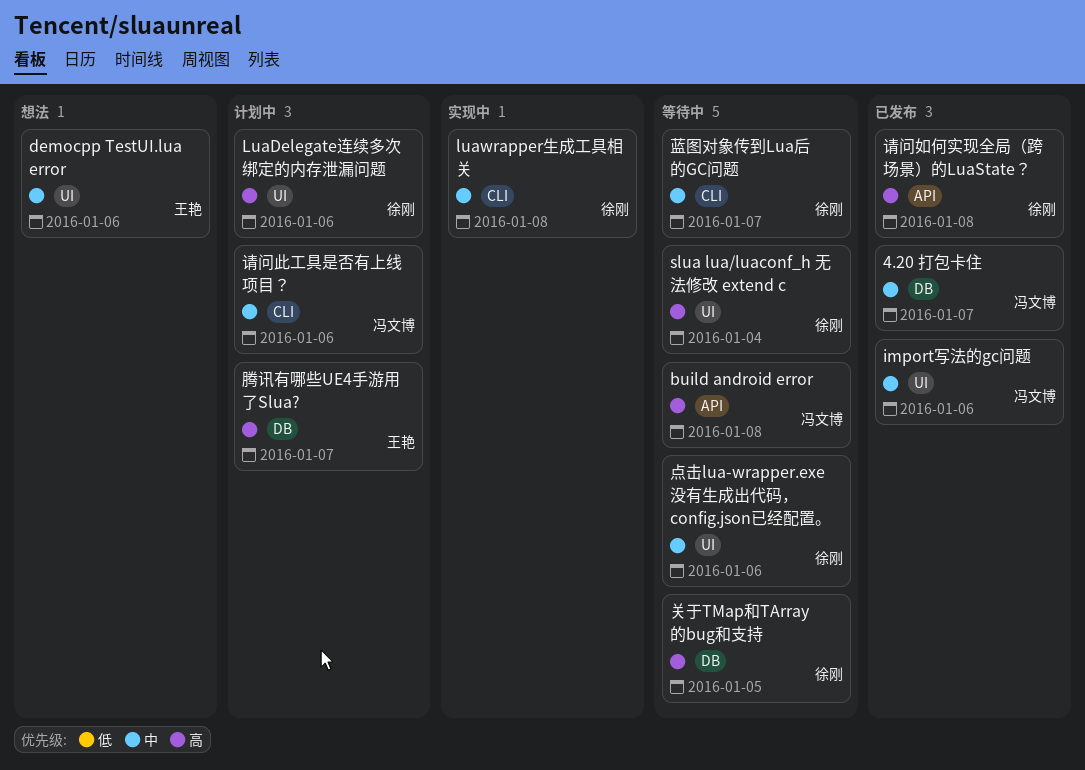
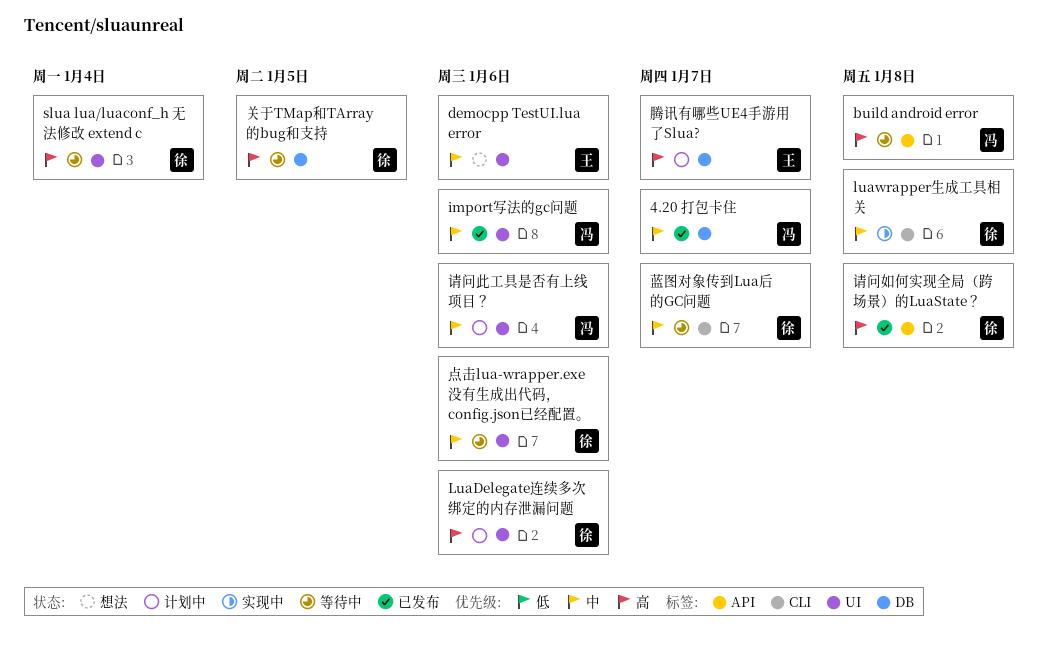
请问此工具是否有上线项目？, label: CLI -> UI

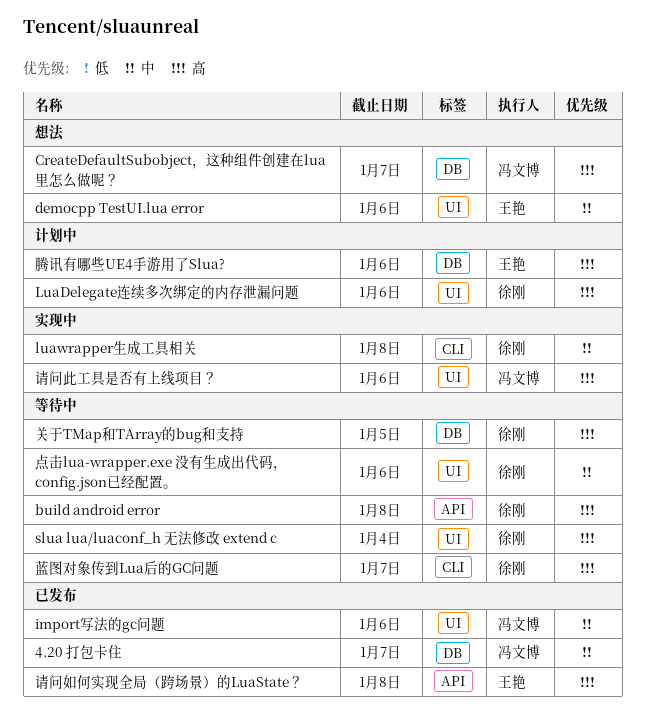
build android error, owner: 冯文博 -> 徐刚
CreateDefaultSubobject，这种组件创建在lua里怎么做呢？: none -> present
腾讯有哪些UE4手游用了Slua?, due: Jan 7 -> Jan 6
蓝图对象传到Lua后的GC问题, priority: 中 -> 高
请问如何实现全局（跨场景）的LuaState？, owner: 徐刚 -> 王艳
请问此工具是否有上线项目？, status: 计划中 -> 实现中
请问此工具是否有上线项目？, priority: 中 -> 高

